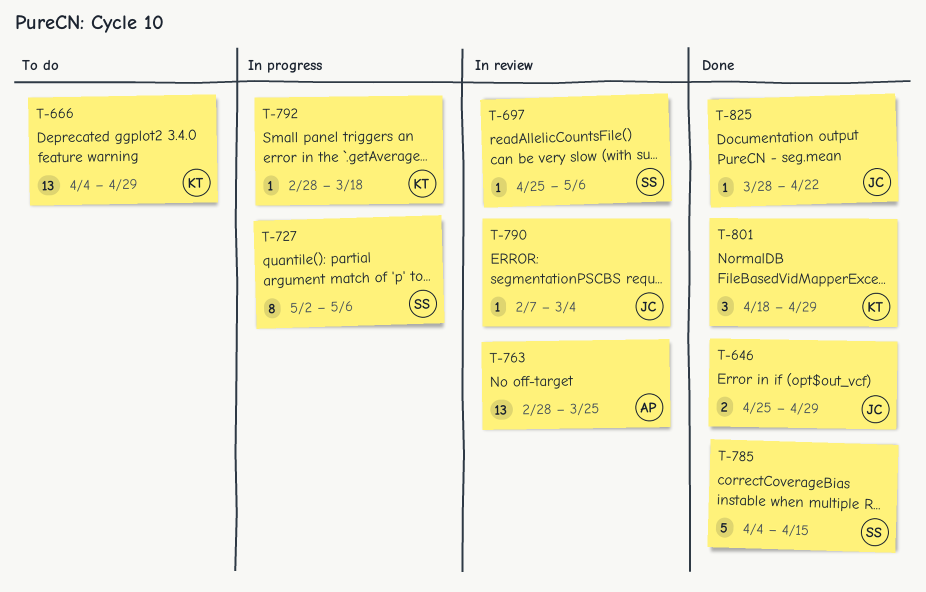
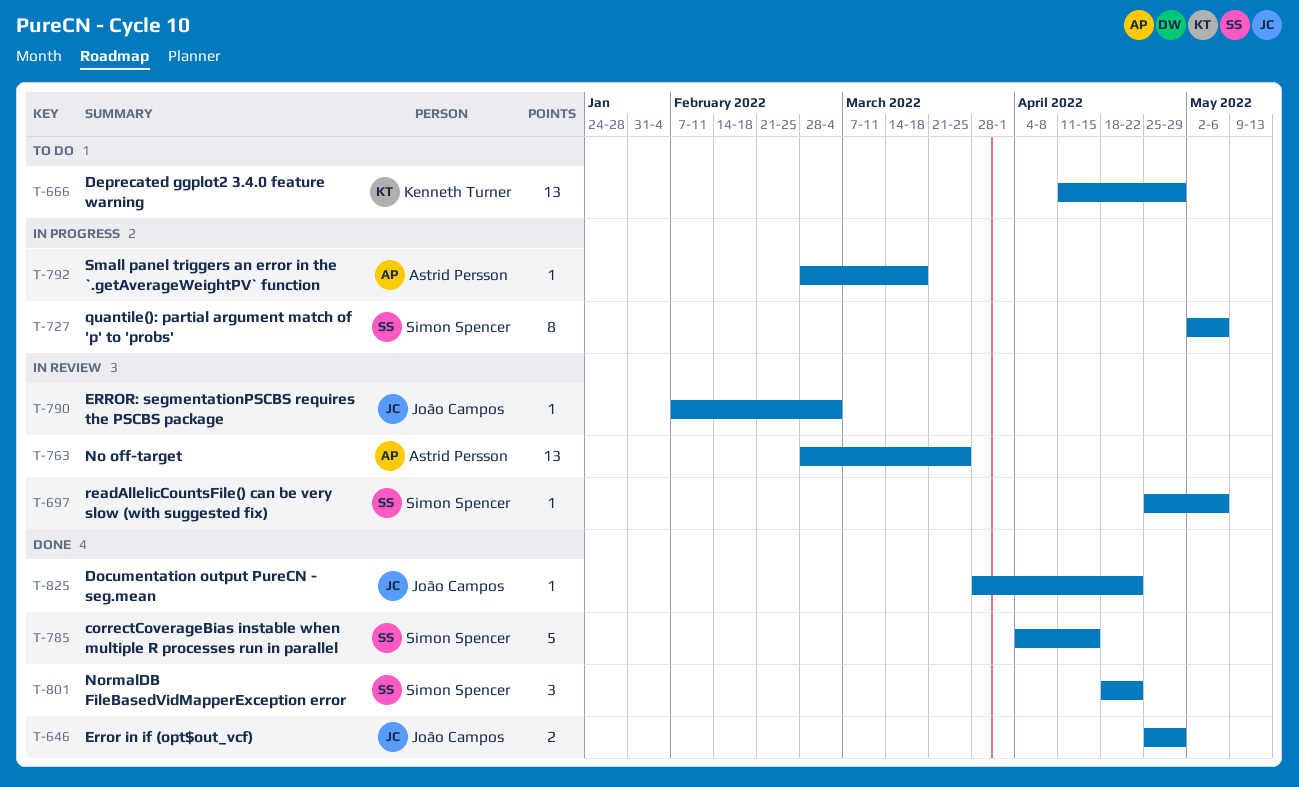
T-666, start: Apr 4 -> Apr 11
T-792, owner: Kenneth Turner -> Astrid Persson
T-801, owner: Kenneth Turner -> Simon Spencer
T-801, due: Apr 29 -> Apr 22

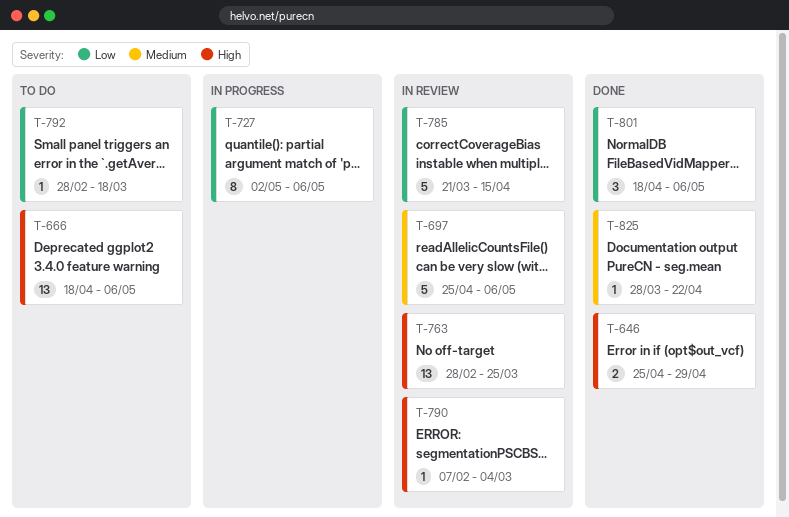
T-666, start: Apr 11 -> Apr 18
T-666, due: Apr 29 -> May 6
T-697, estimate: 1 -> 5
T-785, status: Done -> In review
T-785, start: Apr 4 -> Mar 21
T-792, status: In progress -> To do
T-801, due: Apr 22 -> May 6

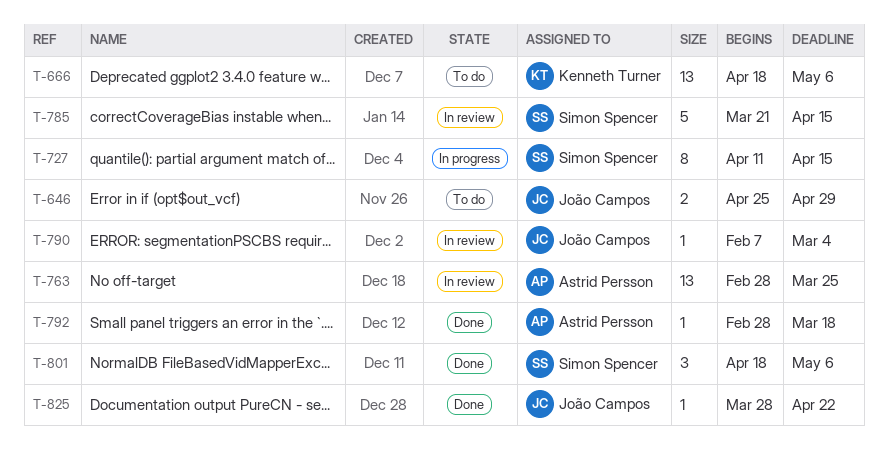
T-646, status: Done -> To do
T-697: present -> none
T-727, start: May 2 -> Apr 11
T-727, due: May 6 -> Apr 15
T-792, status: To do -> Done

